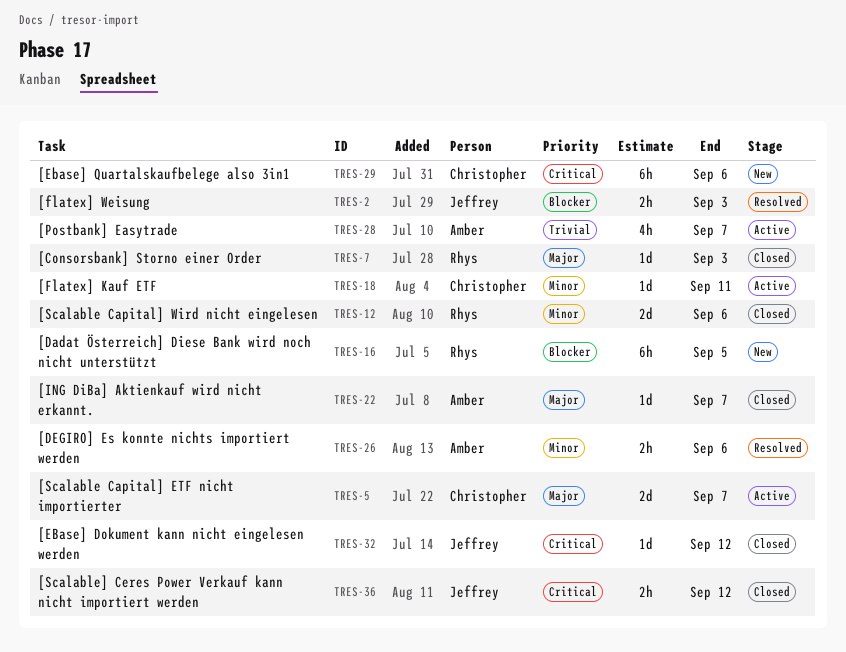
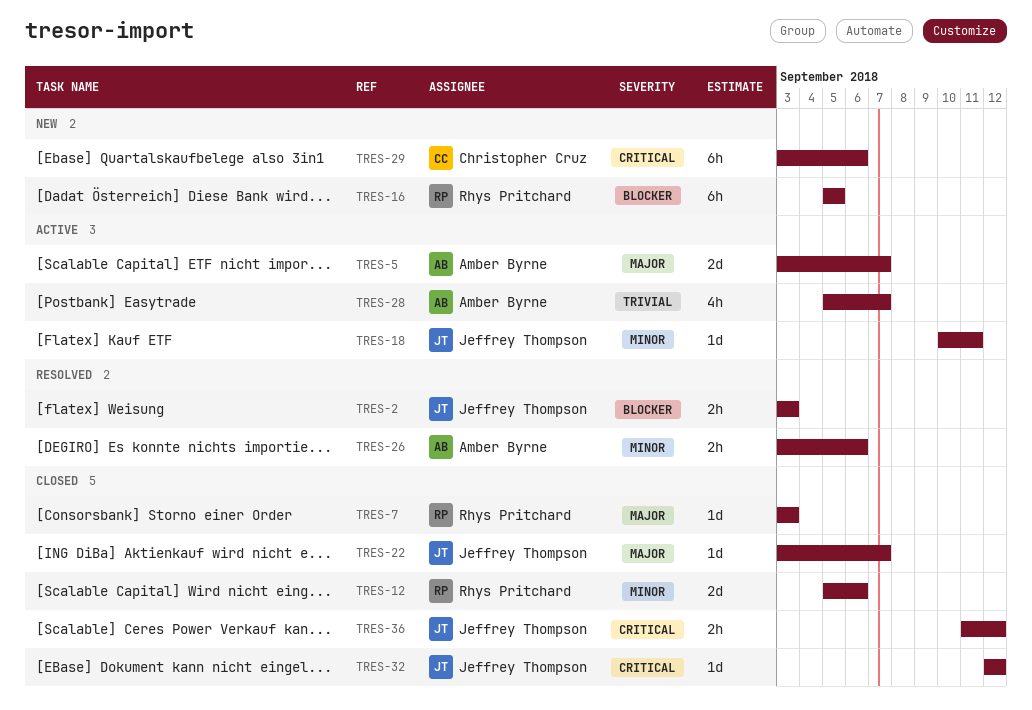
TRES-5, owner: Christopher Cruz -> Amber Byrne
TRES-18, owner: Christopher Cruz -> Jeffrey Thompson
TRES-22, owner: Amber Byrne -> Jeffrey Thompson

